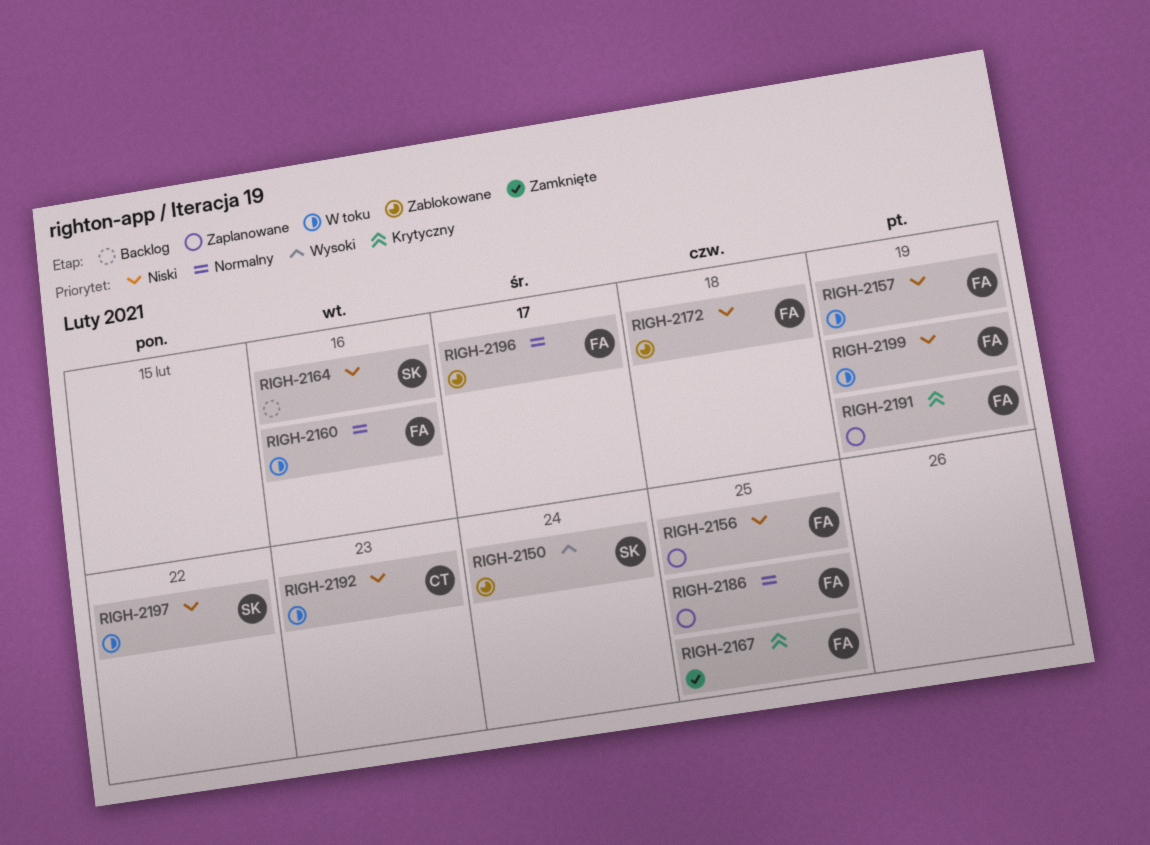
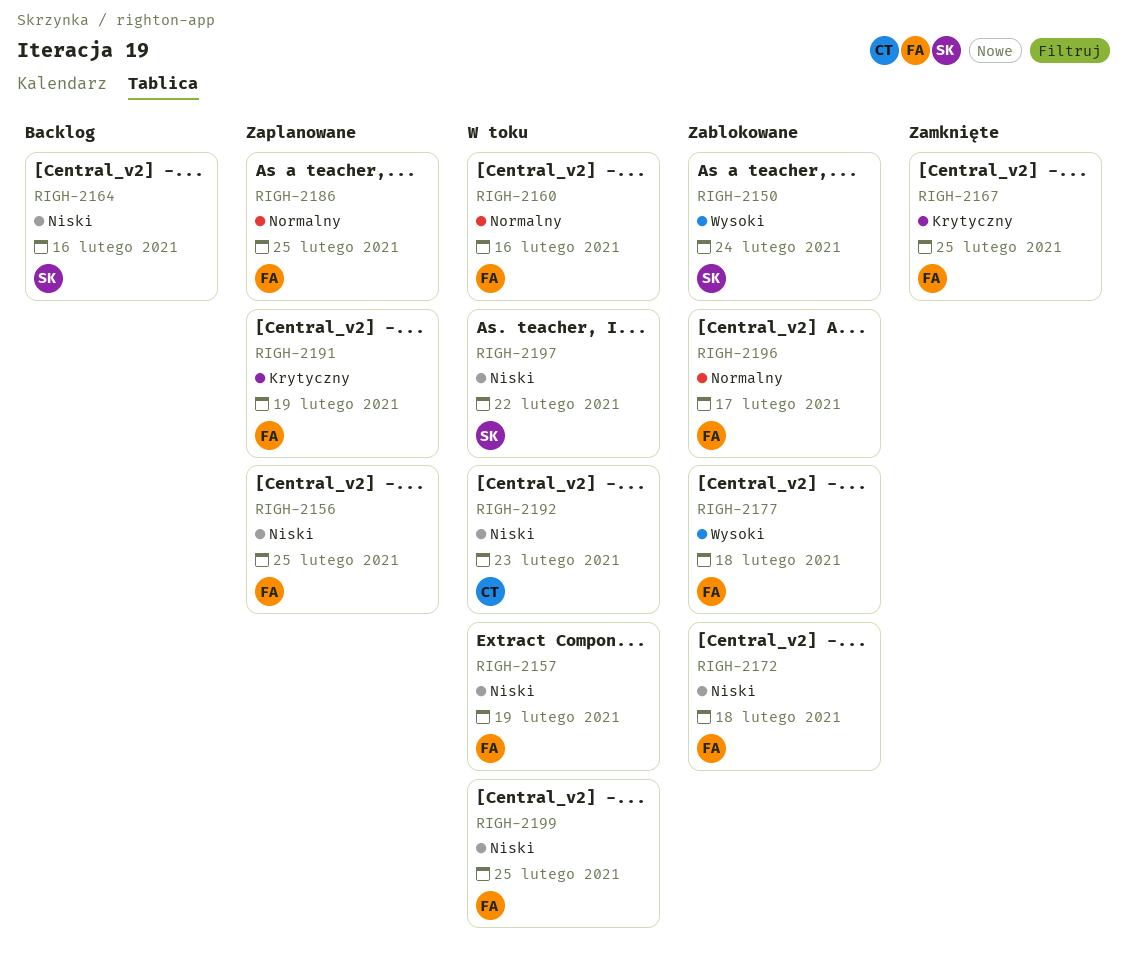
RIGH-2177: none -> present
RIGH-2199, due: Feb 19 -> Feb 25

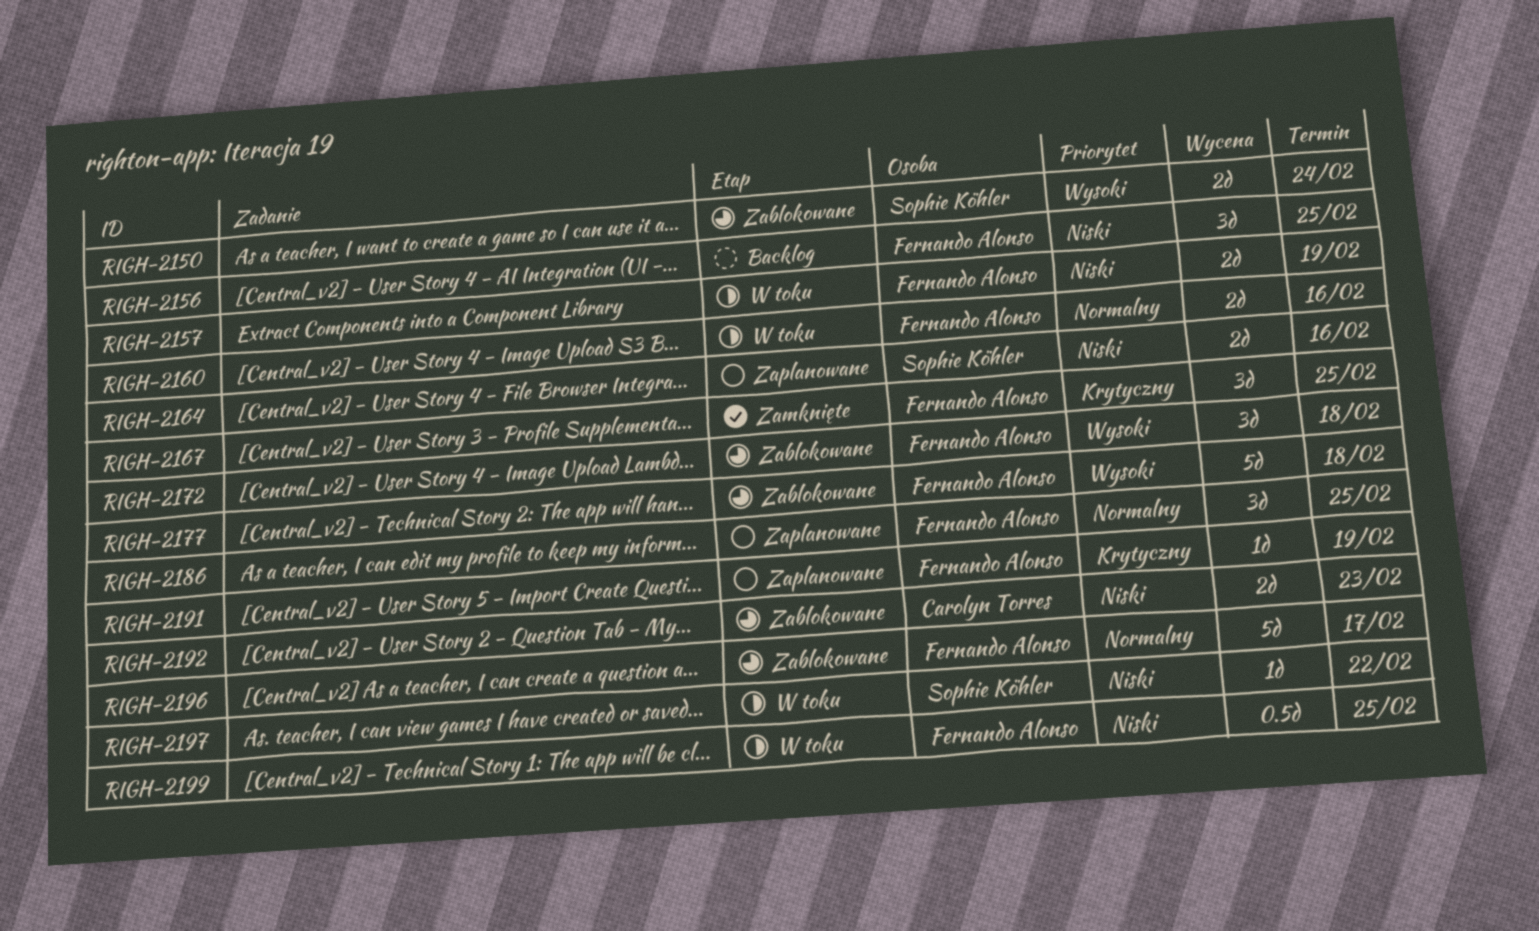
RIGH-2156, status: Zaplanowane -> Backlog
RIGH-2164, status: Backlog -> Zaplanowane
RIGH-2172, priority: Niski -> Wysoki
RIGH-2192, status: W toku -> Zablokowane

